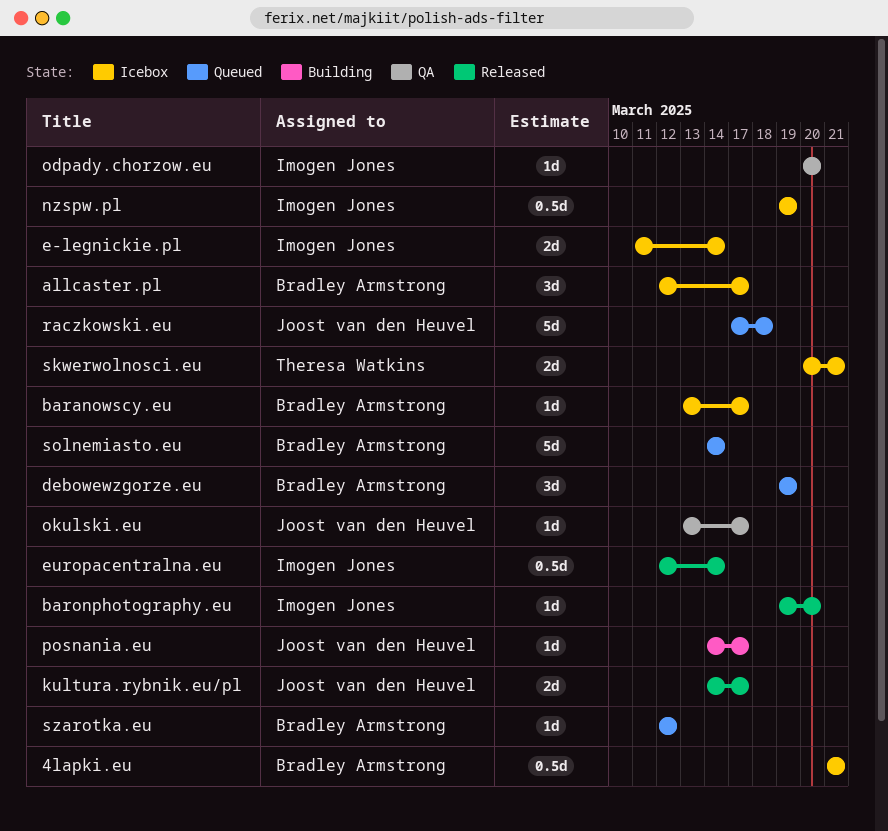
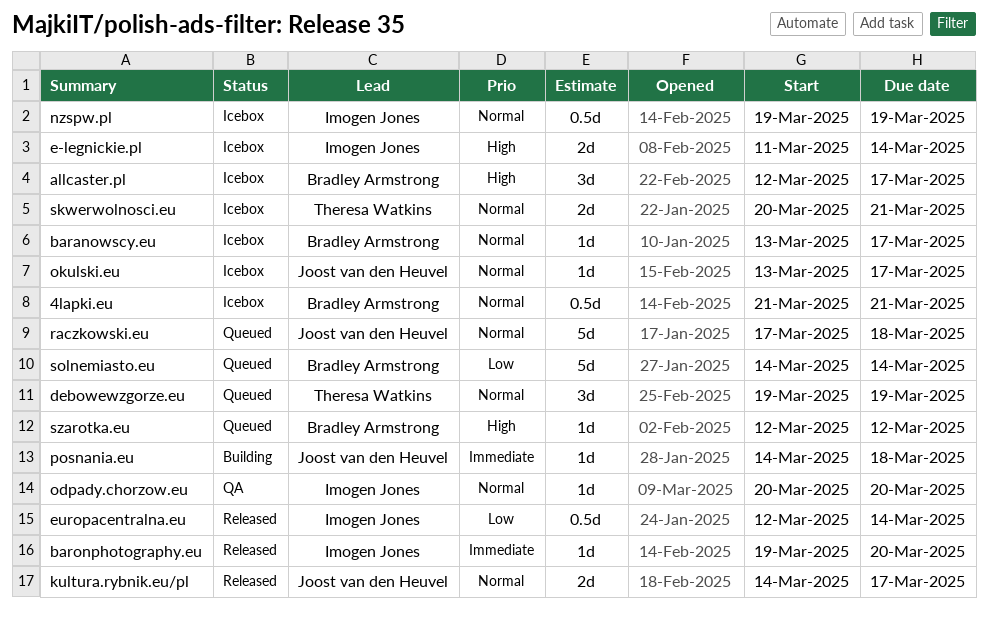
debowewzgorze.eu, owner: Bradley Armstrong -> Theresa Watkins
okulski.eu, status: QA -> Icebox
posnania.eu, due: Mar 17 -> Mar 18

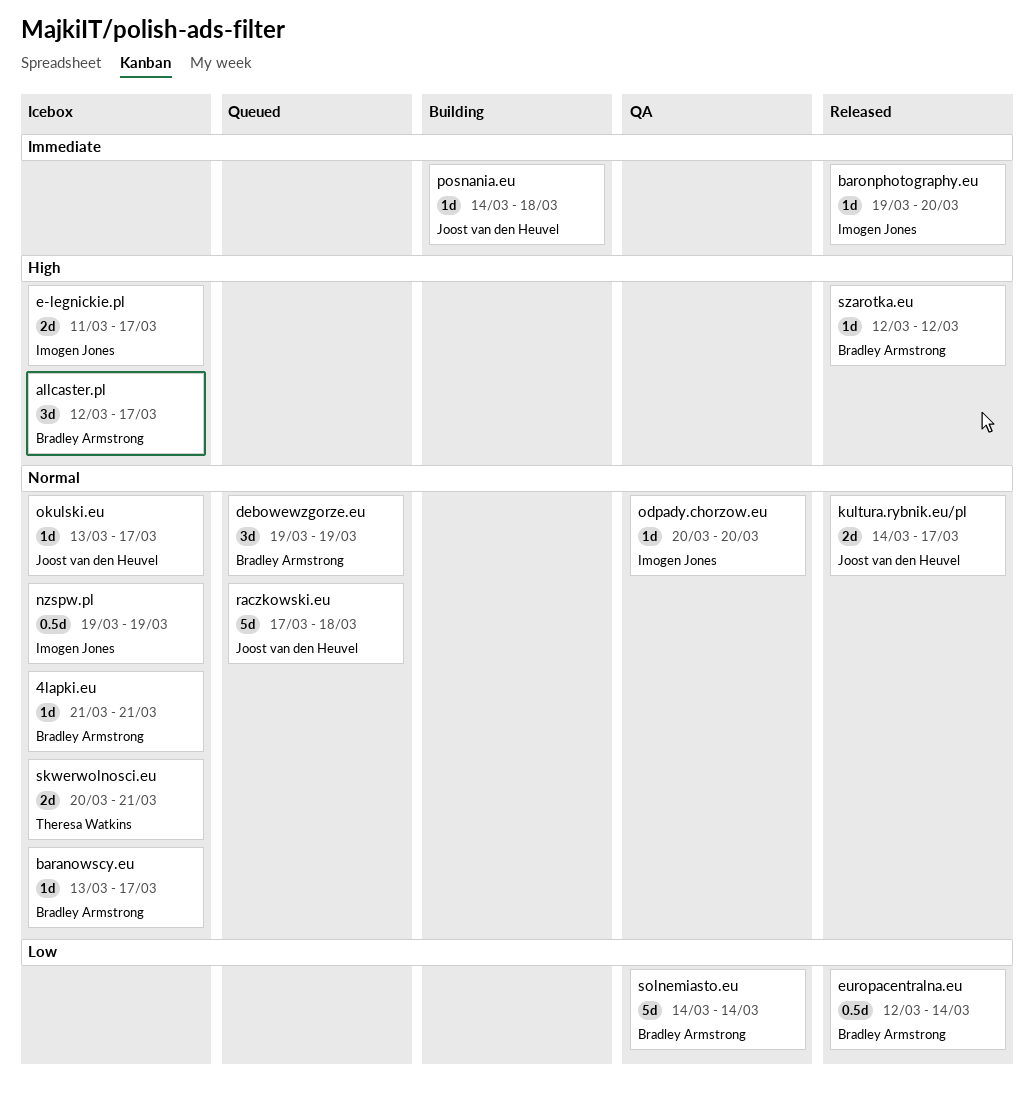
4lapki.eu, estimate: 0.5d -> 1d
debowewzgorze.eu, owner: Theresa Watkins -> Bradley Armstrong
e-legnickie.pl, due: Mar 14 -> Mar 17
europacentralna.eu, owner: Imogen Jones -> Bradley Armstrong
solnemiasto.eu, status: Queued -> QA
szarotka.eu, status: Queued -> Released

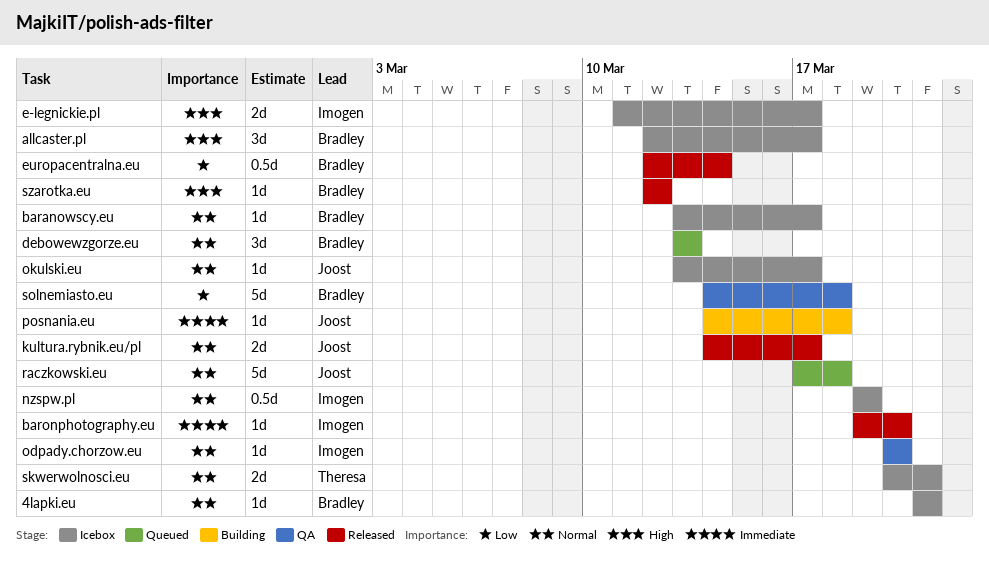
debowewzgorze.eu, start: Mar 19 -> Mar 13
debowewzgorze.eu, due: Mar 19 -> Mar 13
solnemiasto.eu, due: Mar 14 -> Mar 18

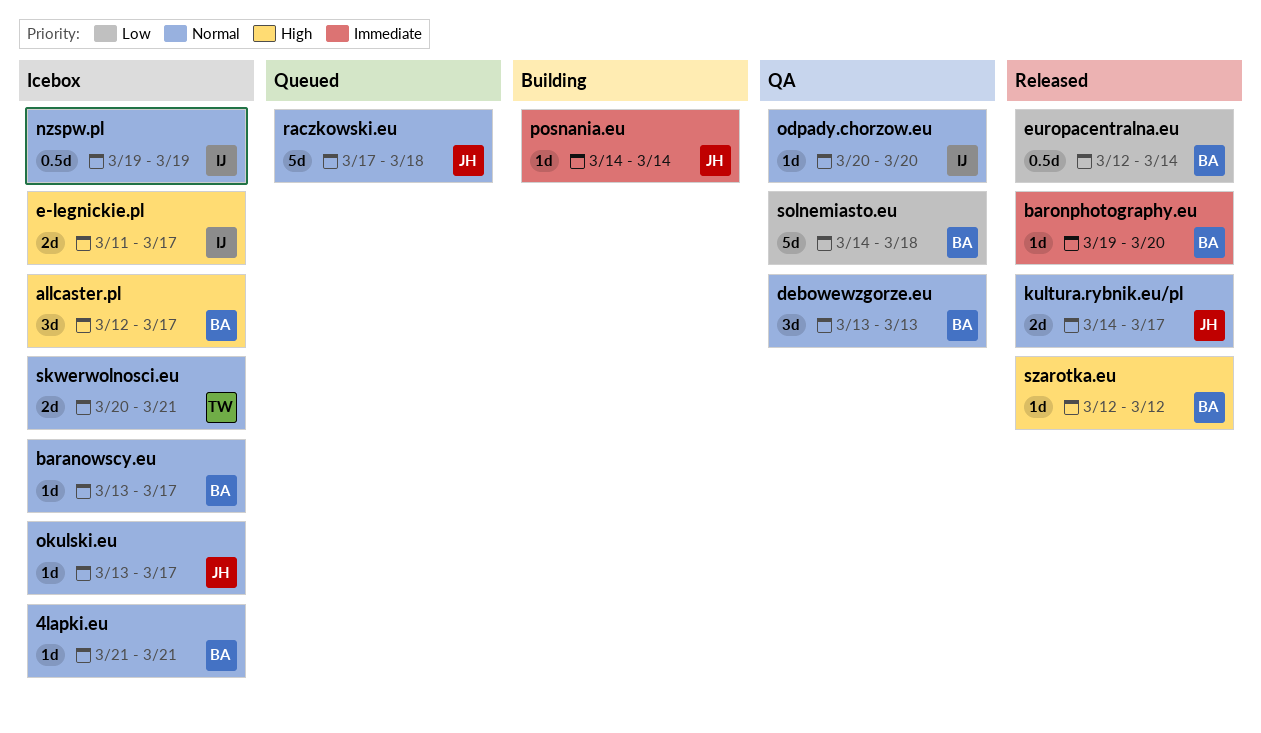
baronphotography.eu, owner: Imogen -> Bradley
debowewzgorze.eu, status: Queued -> QA
posnania.eu, due: Mar 18 -> Mar 14

